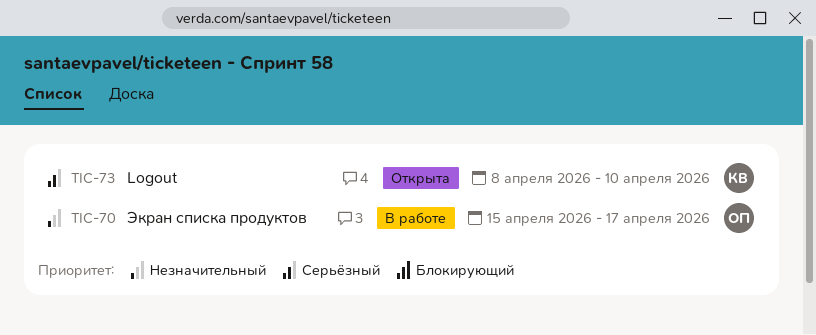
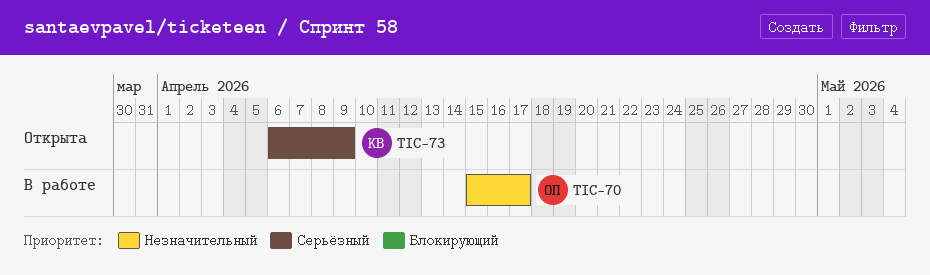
TIC-73, start: Apr 8 -> Apr 6
TIC-73, due: Apr 10 -> Apr 9

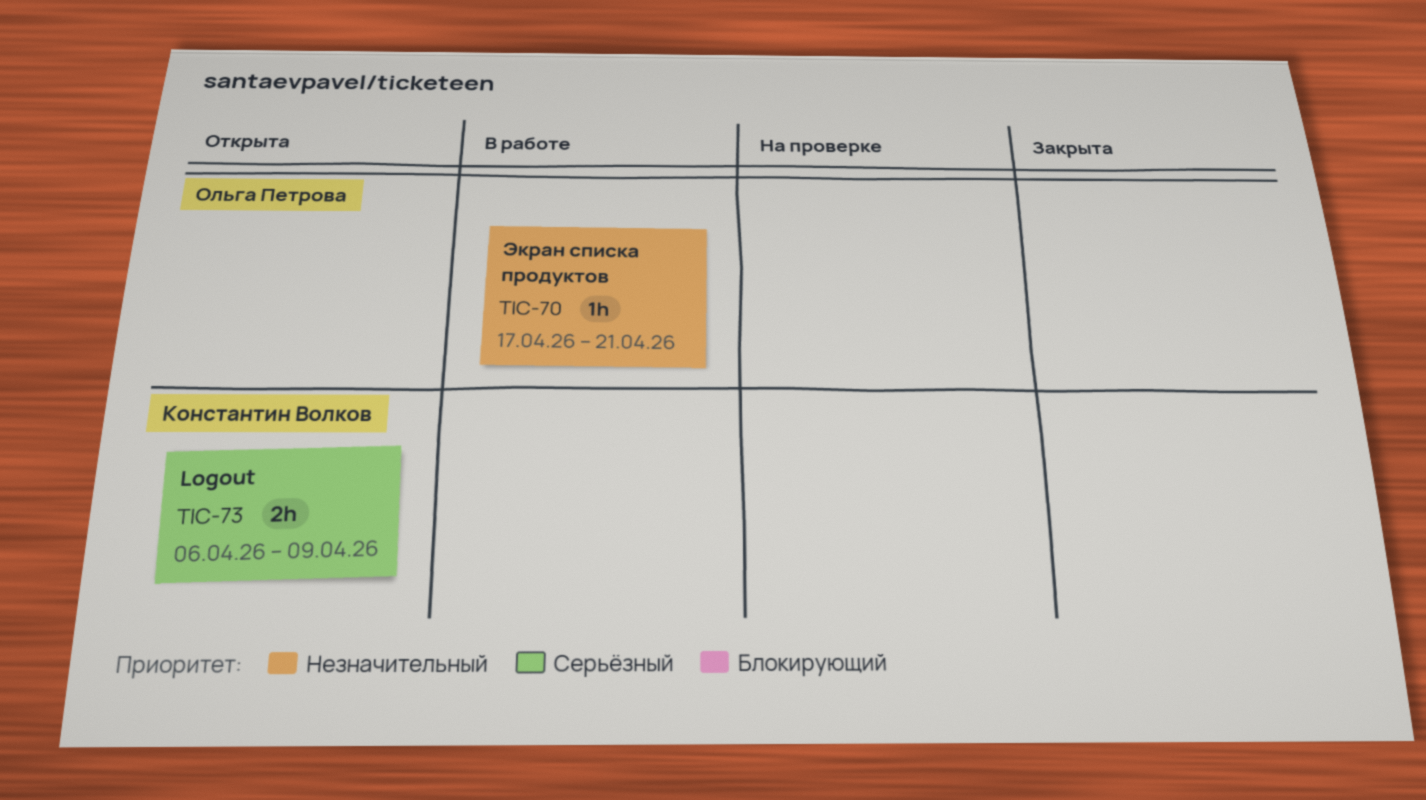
TIC-70, start: Apr 15 -> Apr 17
TIC-70, due: Apr 17 -> Apr 21

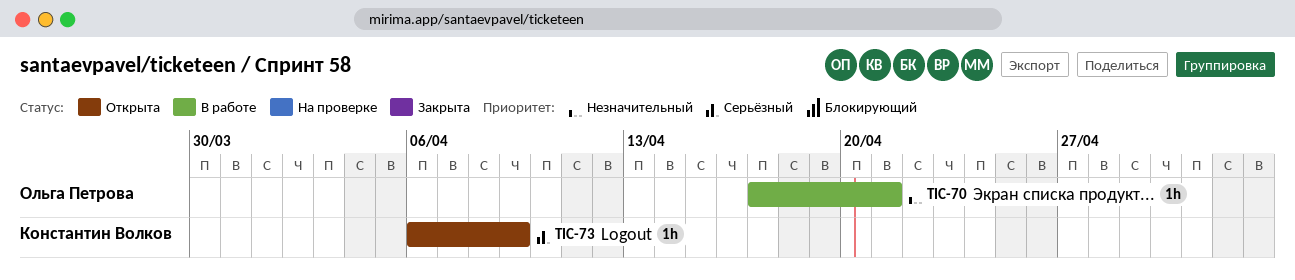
TIC-73, estimate: 2h -> 1h

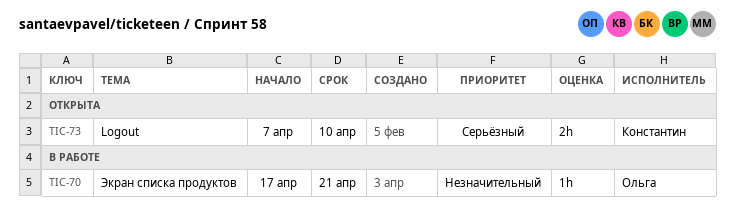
TIC-73, estimate: 1h -> 2h
TIC-73, start: Apr 6 -> Apr 7
TIC-73, due: Apr 9 -> Apr 10

